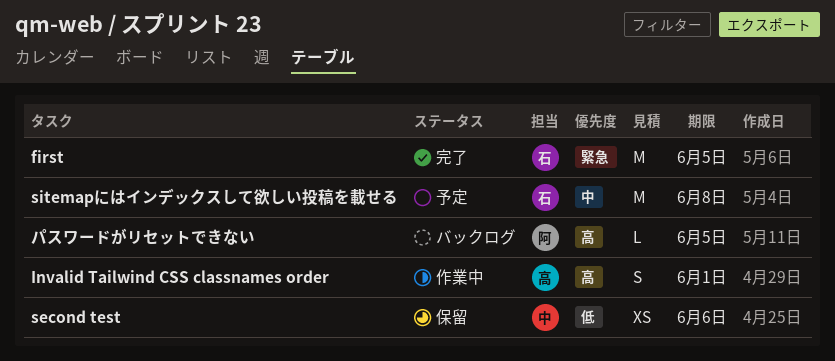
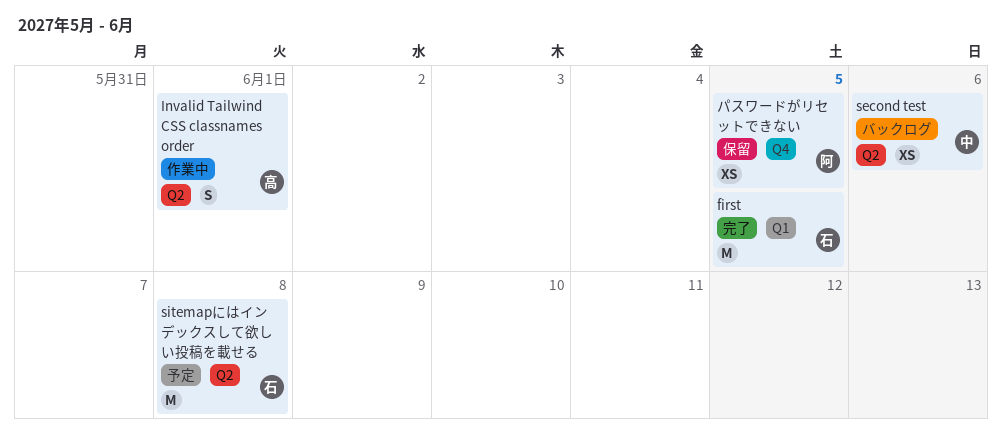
second test, status: 保留 -> バックログ
パスワードがリセットできない, status: バックログ -> 保留
パスワードがリセットできない, estimate: L -> XS

